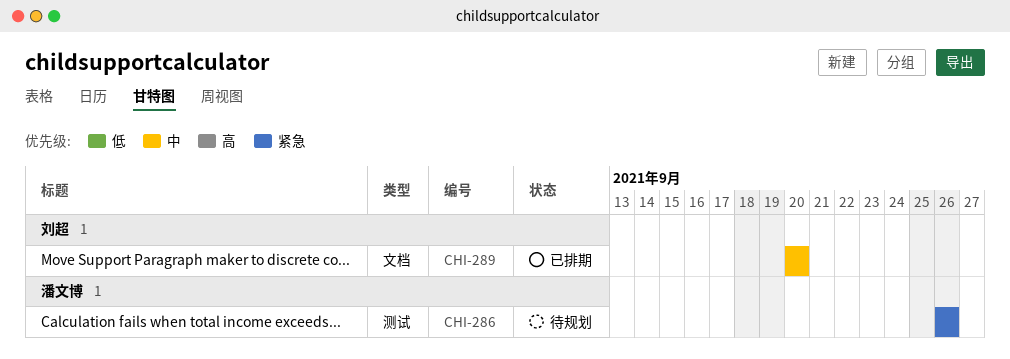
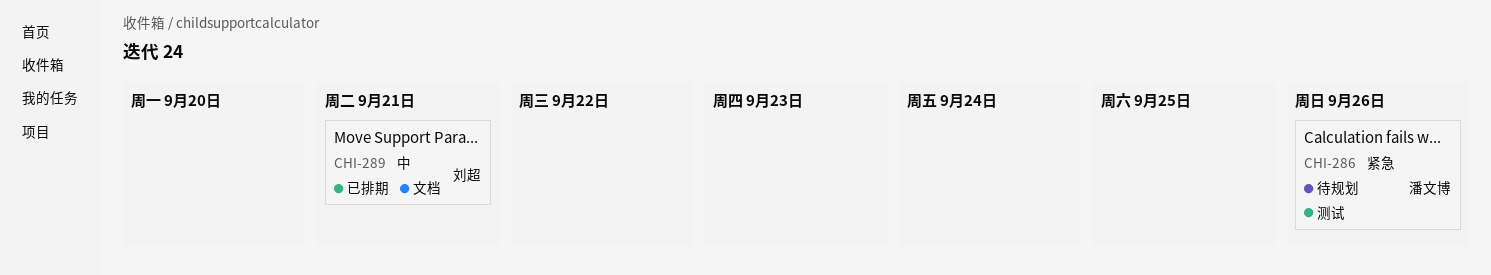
CHI-289, due: Sep 20 -> Sep 21

